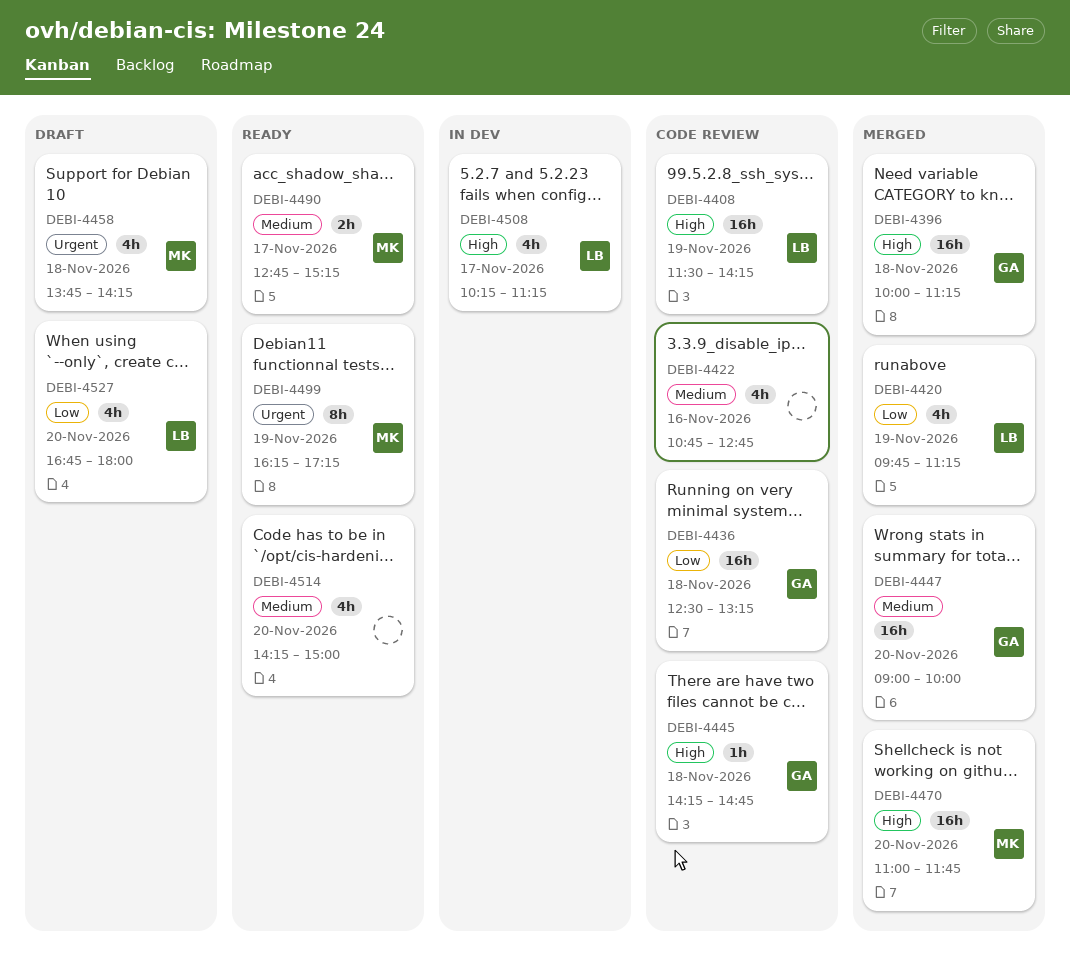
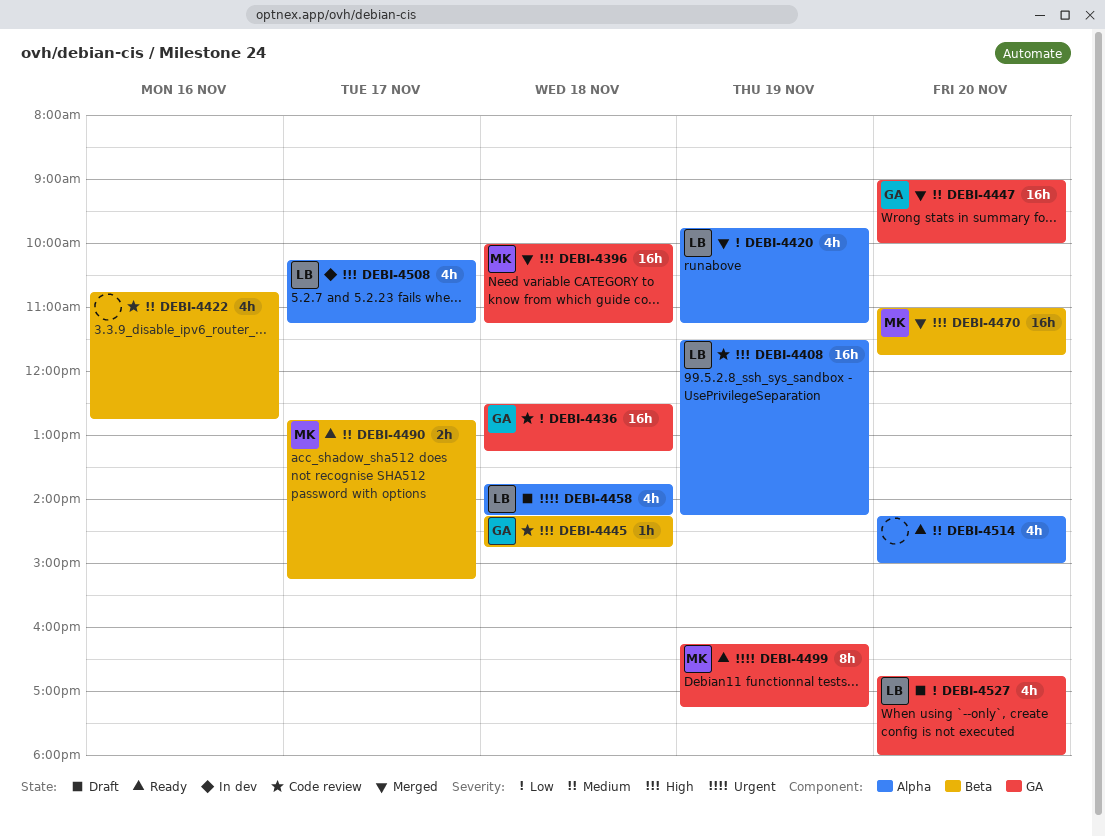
DEBI-4396, owner: GA -> MK
DEBI-4458, owner: MK -> LB

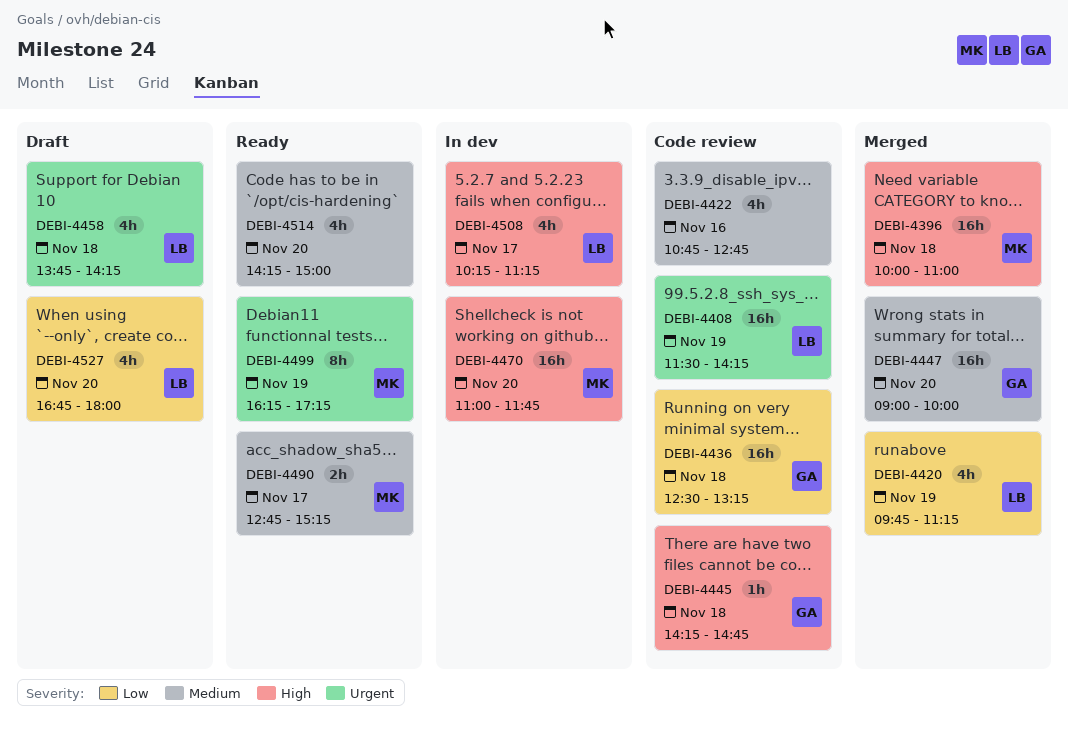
DEBI-4396, ends: 11:15 -> 11:00
DEBI-4408, priority: High -> Urgent
DEBI-4470, status: Merged -> In dev

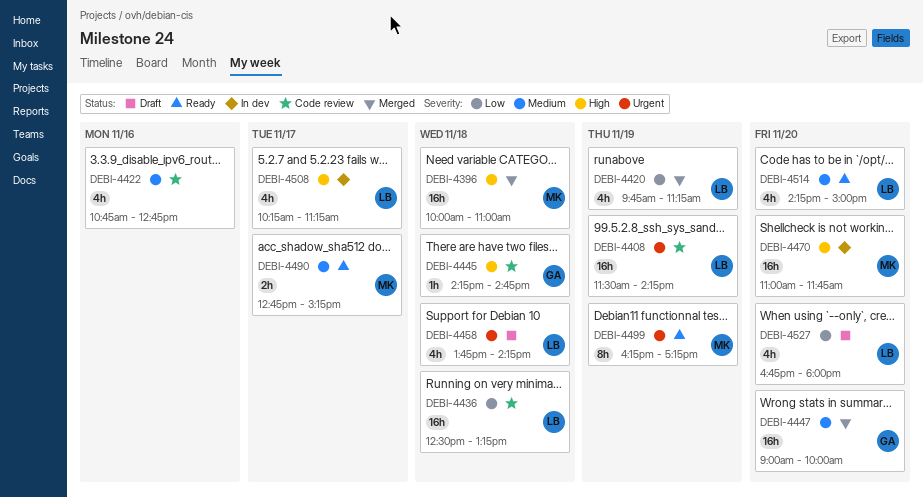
DEBI-4436, owner: GA -> LB
DEBI-4514, owner: none -> LB

